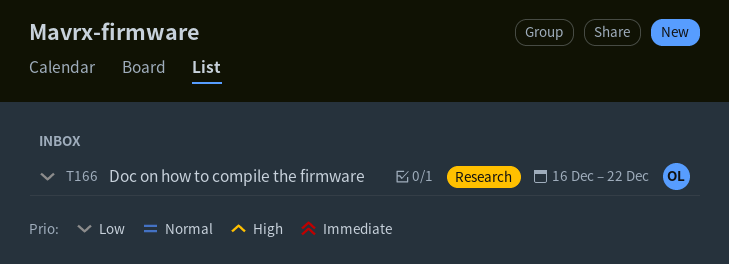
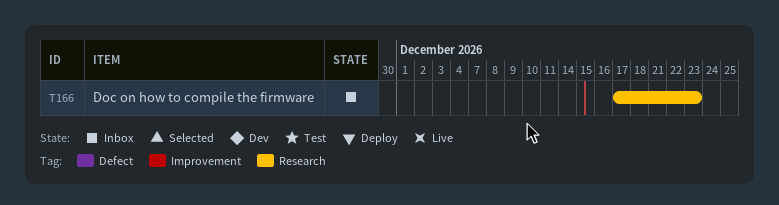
T166, start: Dec 16 -> Dec 17
T166, due: Dec 22 -> Dec 23

